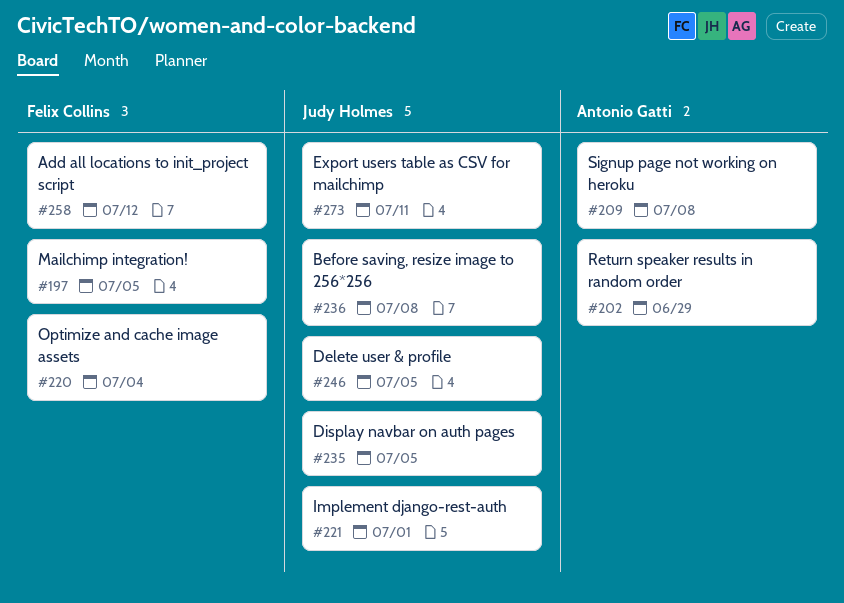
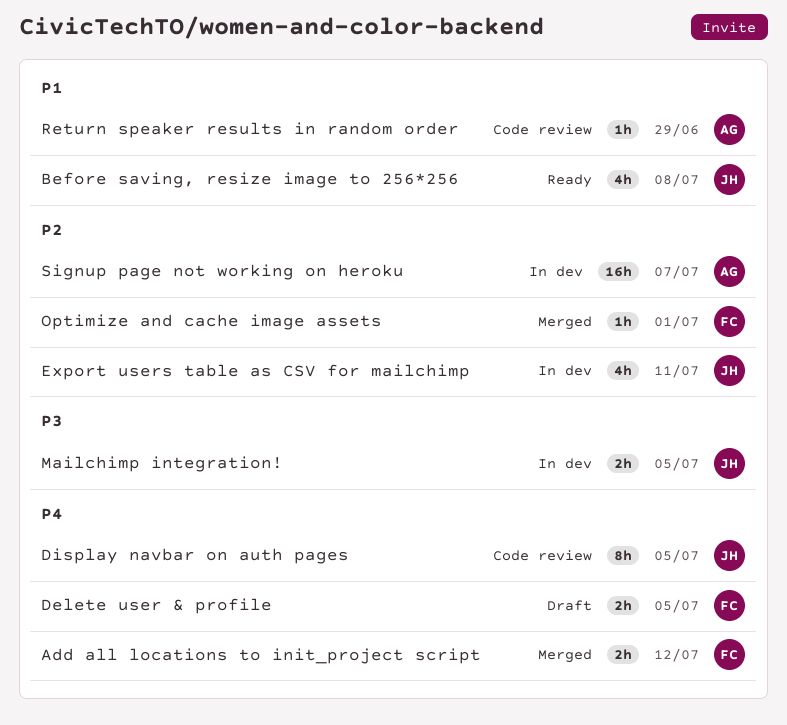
Delete user & profile, owner: Judy Holmes -> Felix Collins
Implement django-rest-auth: present -> none
Mailchimp integration!, owner: Felix Collins -> Judy Holmes
Optimize and cache image assets, due: Jul 4 -> Jul 1
Signup page not working on heroku, due: Jul 8 -> Jul 7

